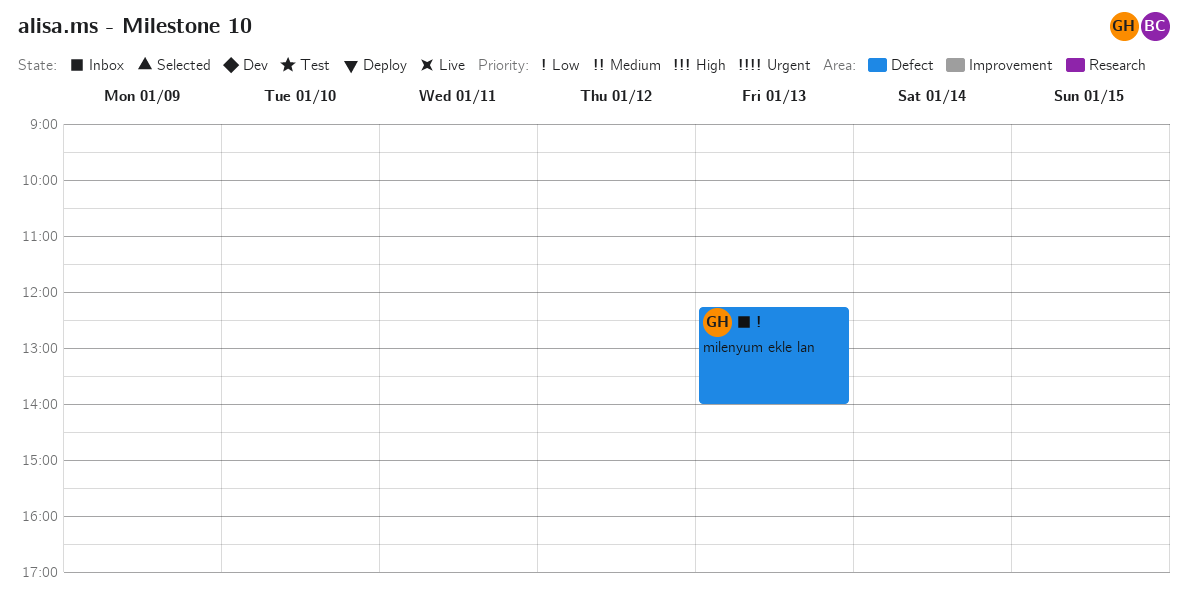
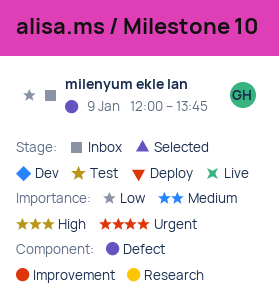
milenyum ekle lan, day: Jan 13 -> Jan 9
milenyum ekle lan, begins: 12:15 -> 12:00
milenyum ekle lan, ends: 14:00 -> 13:45

